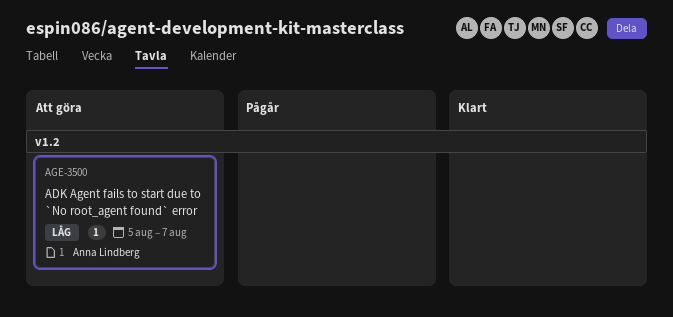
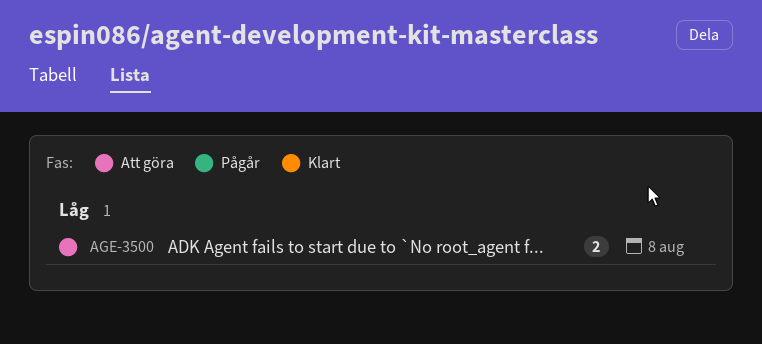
AGE-3500, estimate: 1 -> 2
AGE-3500, due: Aug 7 -> Aug 8

